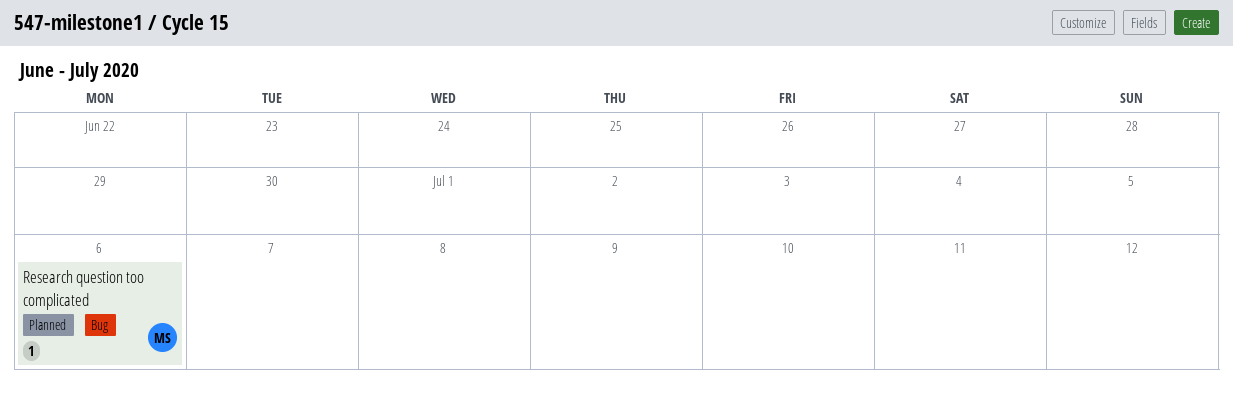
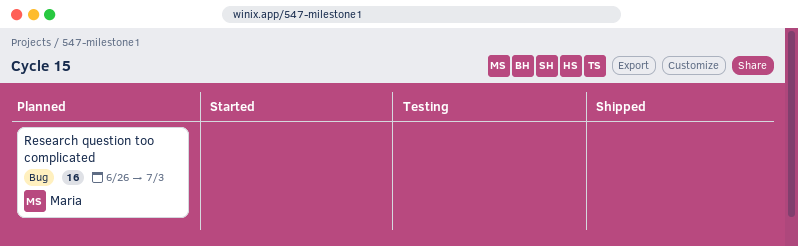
Research question too complicated, estimate: 1 -> 16
Research question too complicated, due: Jul 6 -> Jul 3

